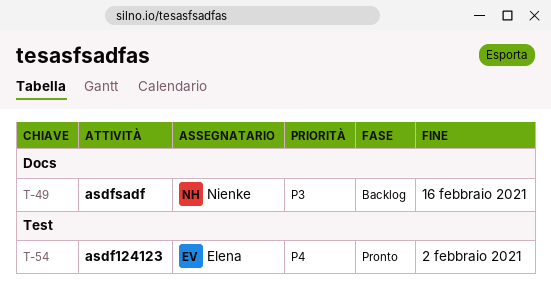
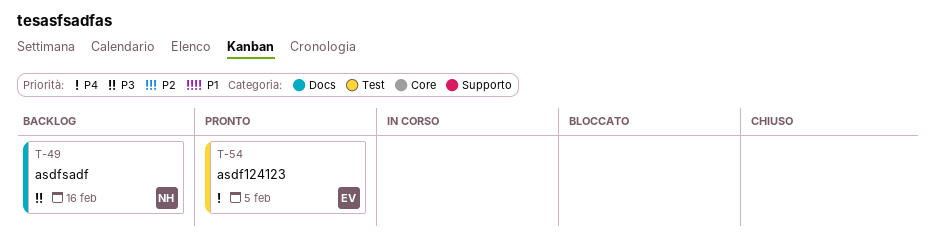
T-54, due: Feb 2 -> Feb 5

